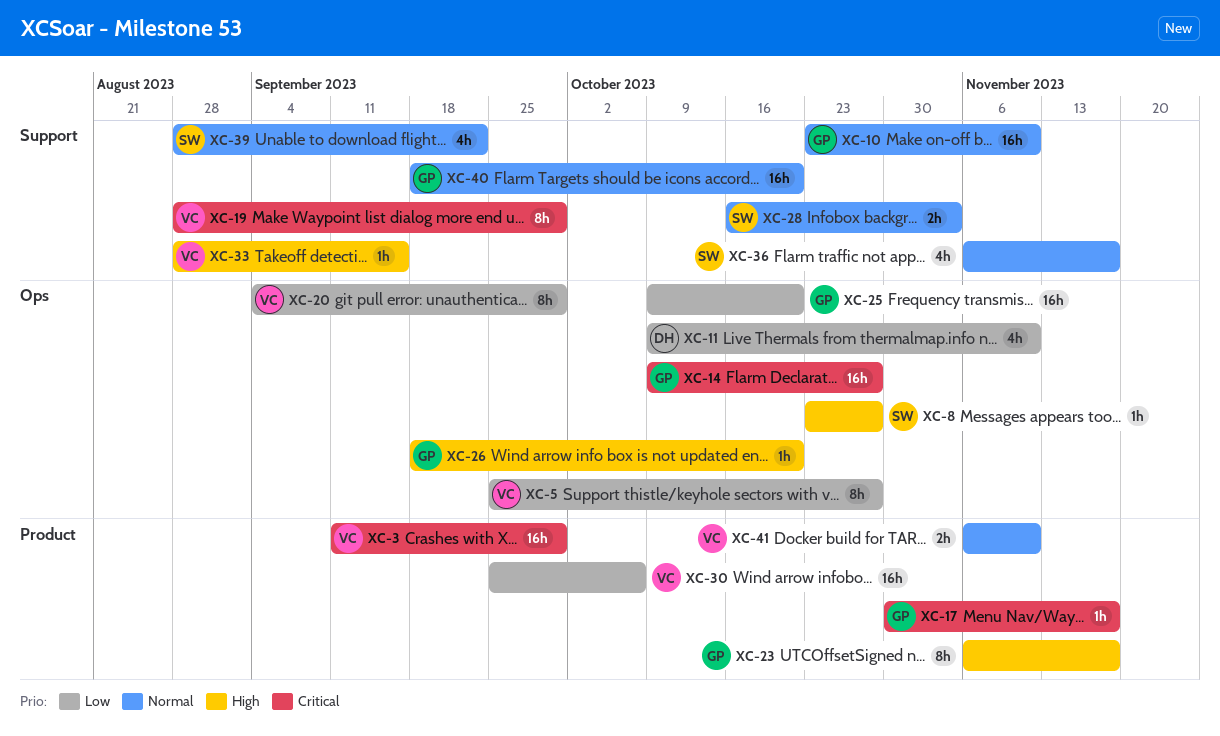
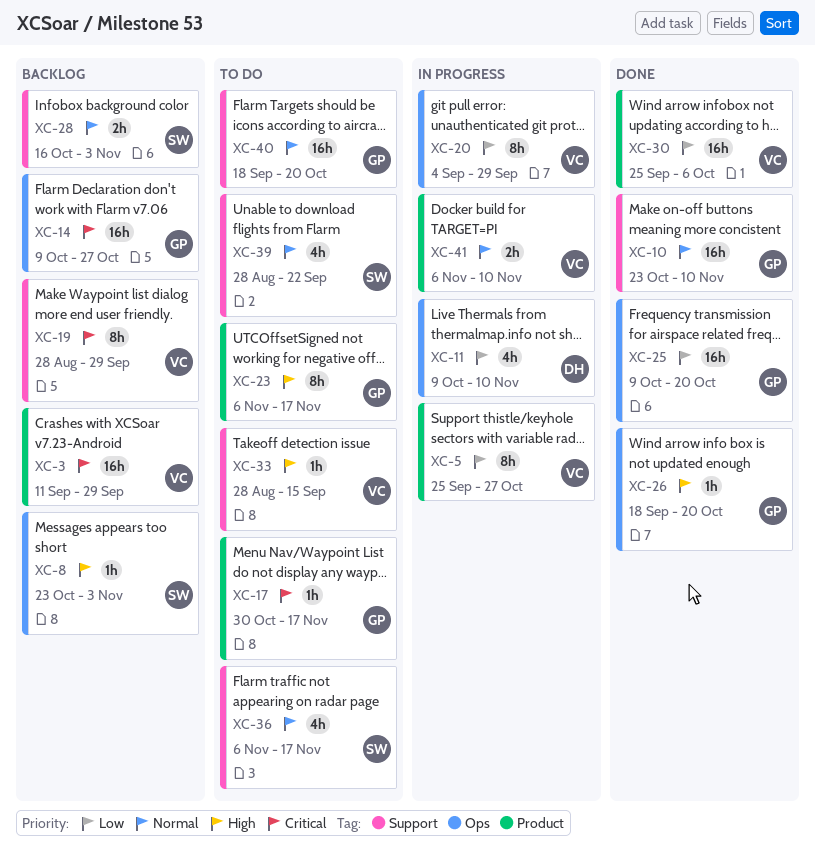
XC-5, label: Ops -> Product
XC-8, due: Oct 27 -> Nov 3

